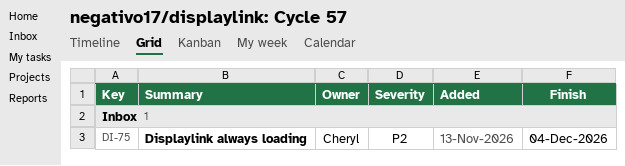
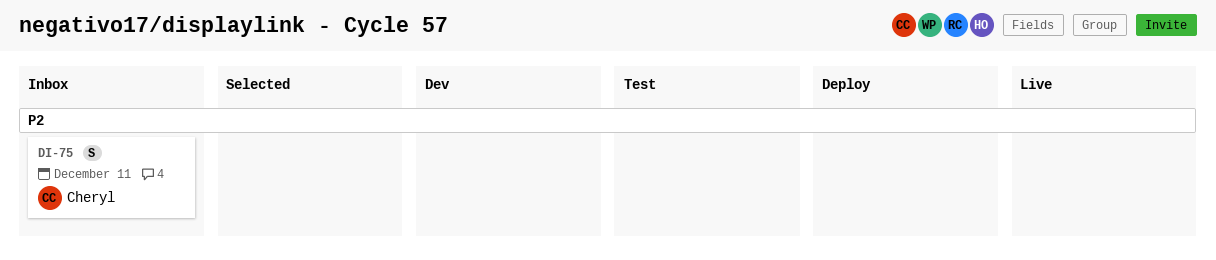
DI-75, due: Dec 4 -> Dec 11

